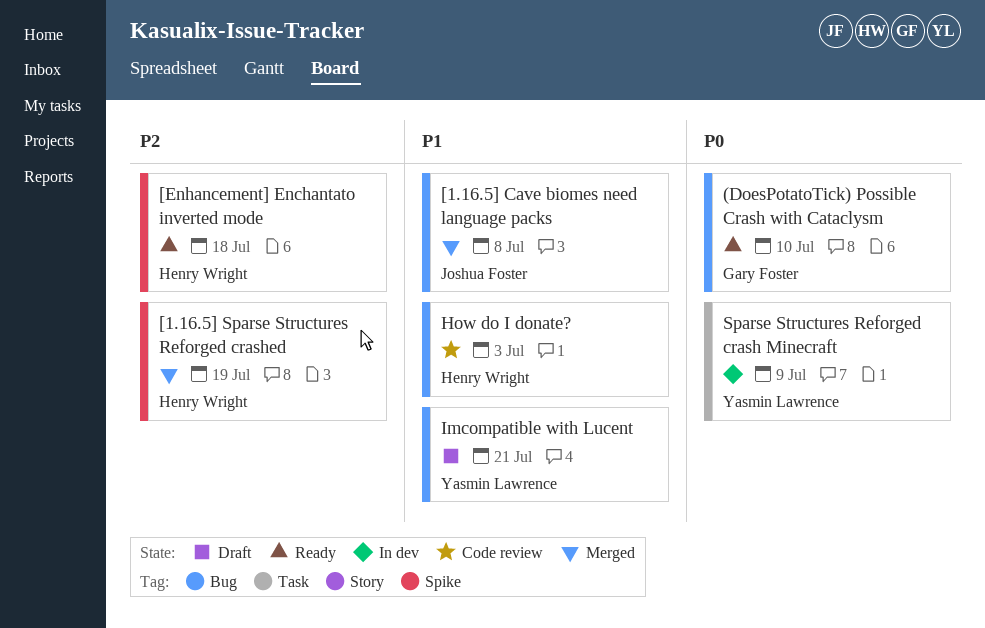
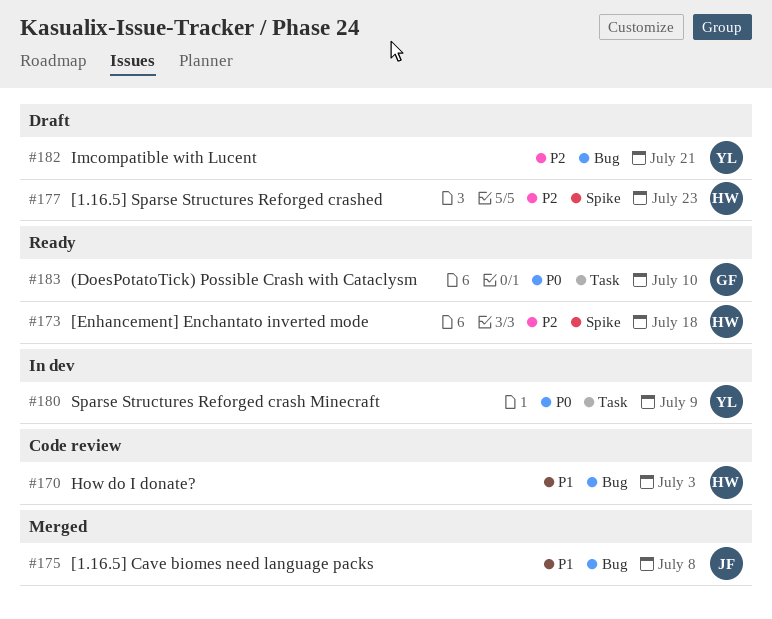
(DoesPotatoTick) Possible Crash with Cataclysm, label: Bug -> Task
[1.16.5] Sparse Structures Reforged crashed, status: Merged -> Draft
[1.16.5] Sparse Structures Reforged crashed, due: Jul 19 -> Jul 23
Imcompatible with Lucent, priority: P1 -> P2

